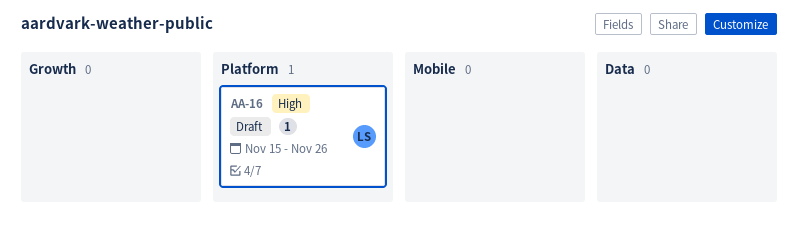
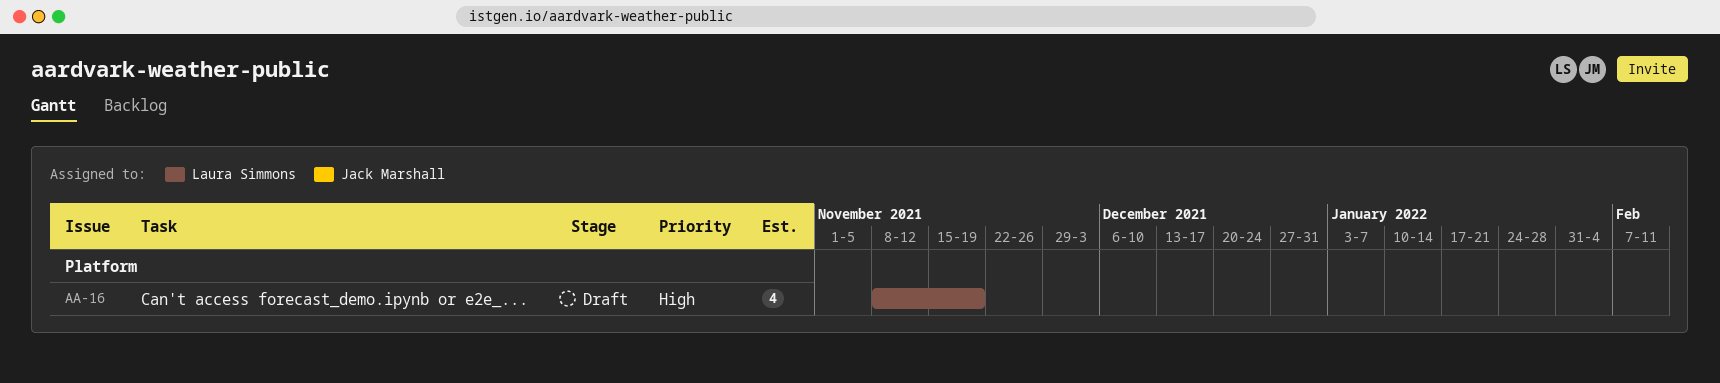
AA-16, estimate: 1 -> 4
AA-16, start: Nov 15 -> Nov 8
AA-16, due: Nov 26 -> Nov 19

